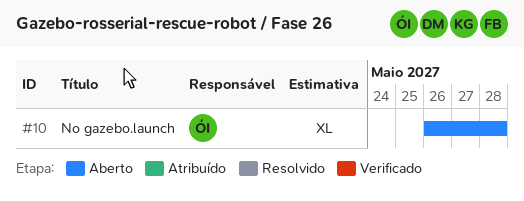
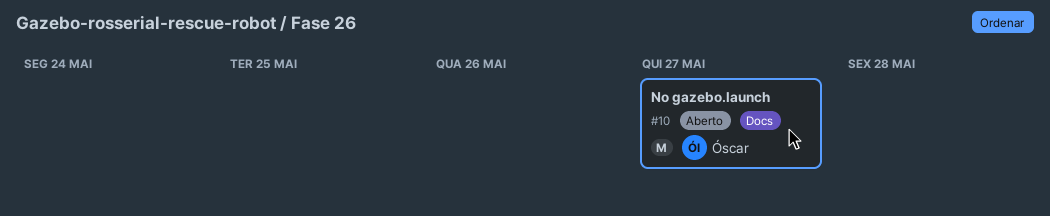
#10, estimate: XL -> M
#10, due: May 28 -> May 27

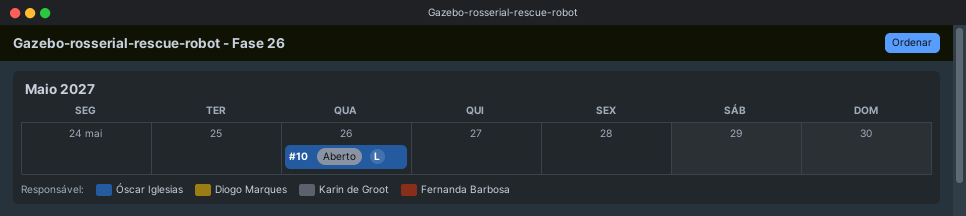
#10, estimate: M -> L
#10, due: May 27 -> May 26

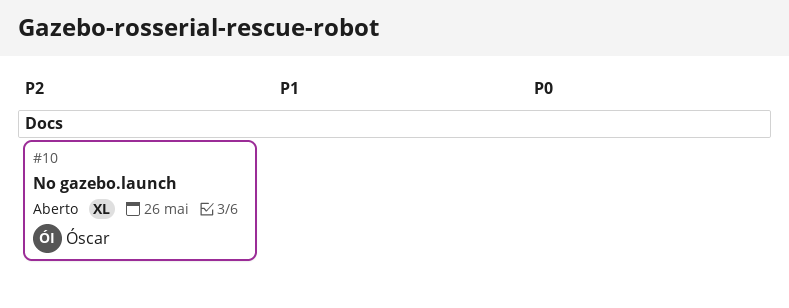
#10, estimate: L -> XL

